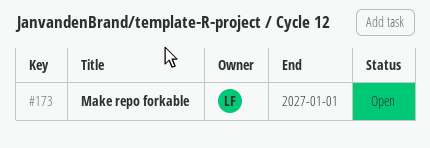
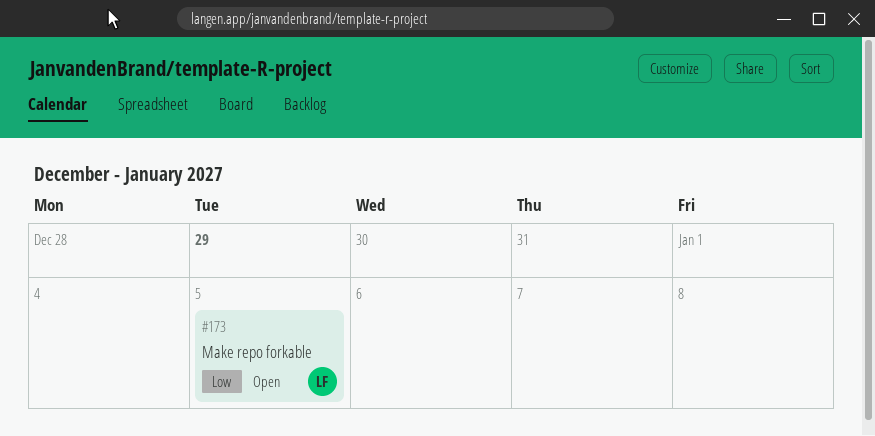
#173, due: Jan 1 -> Jan 5

